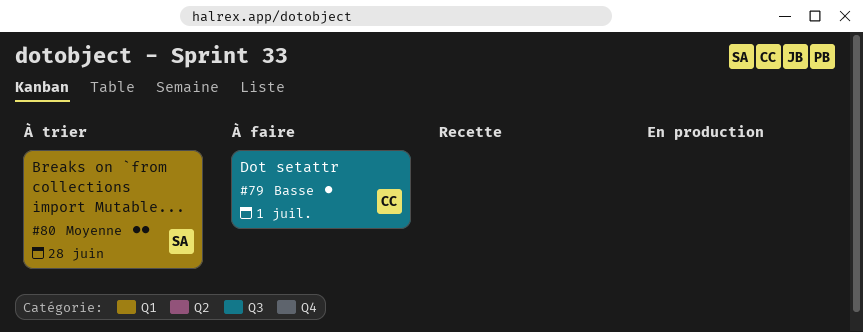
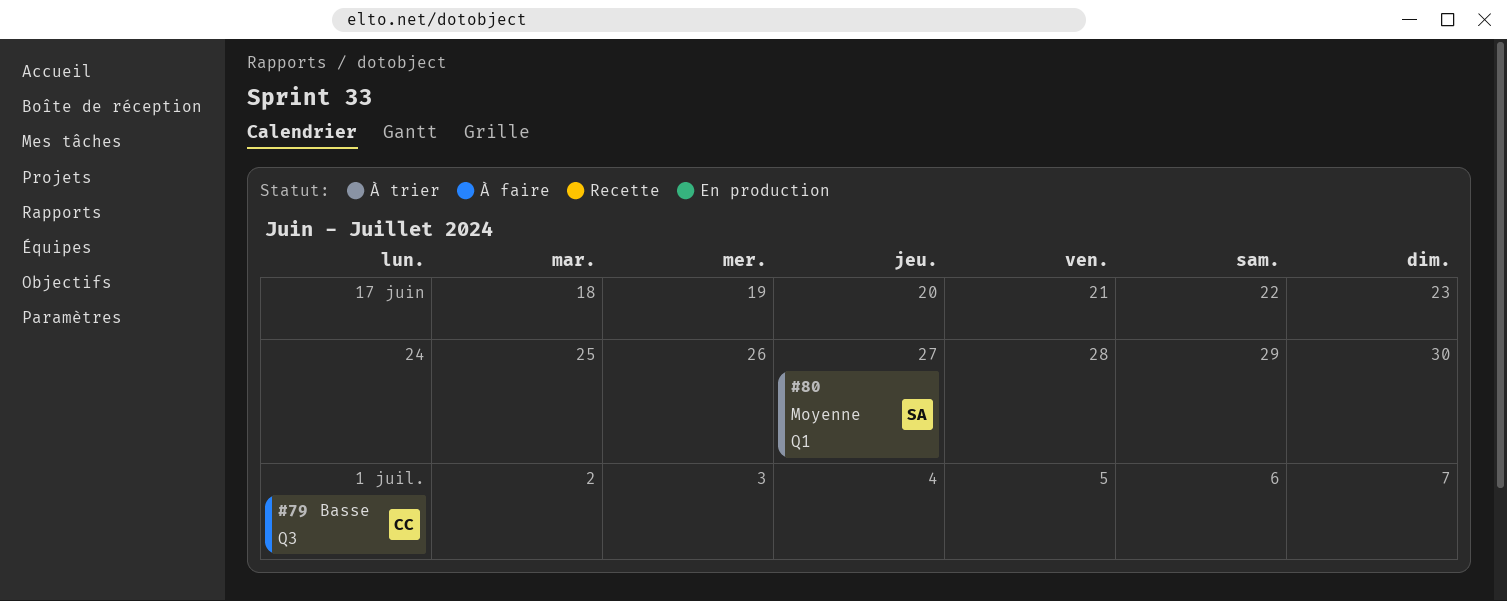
#80, due: Jun 28 -> Jun 27

